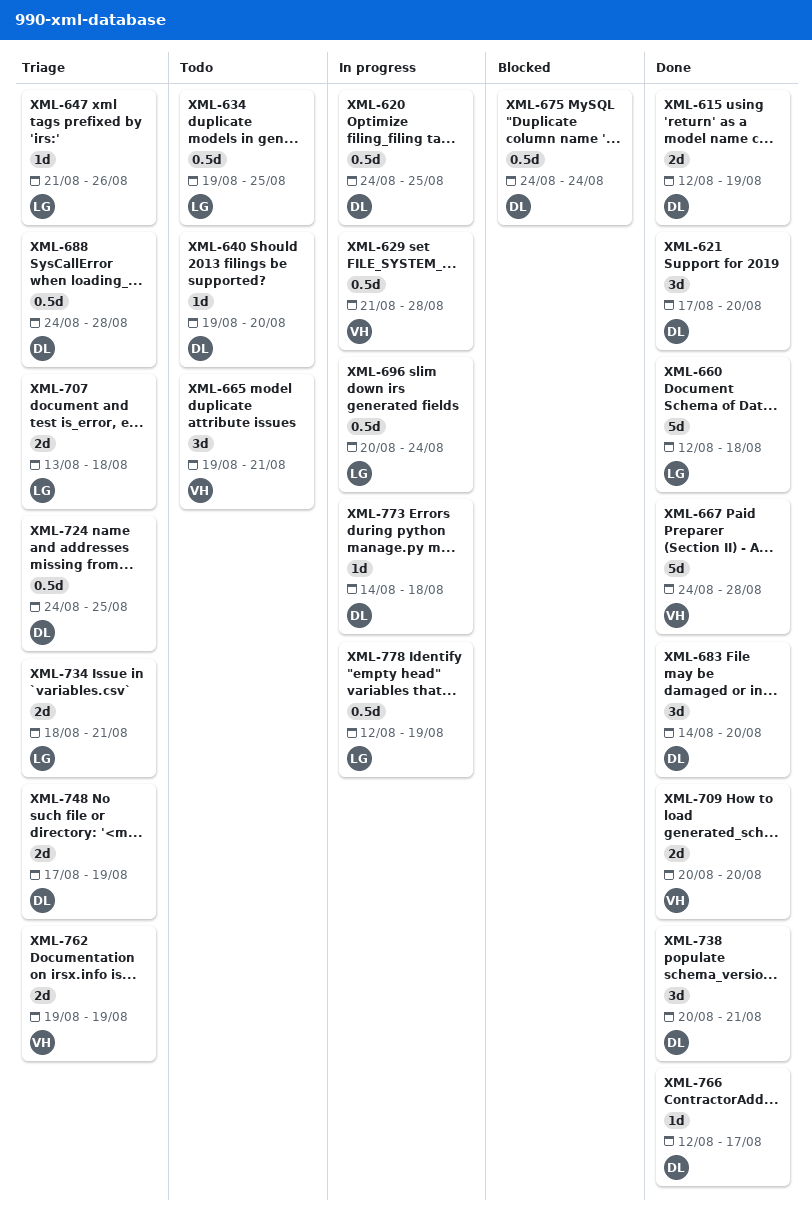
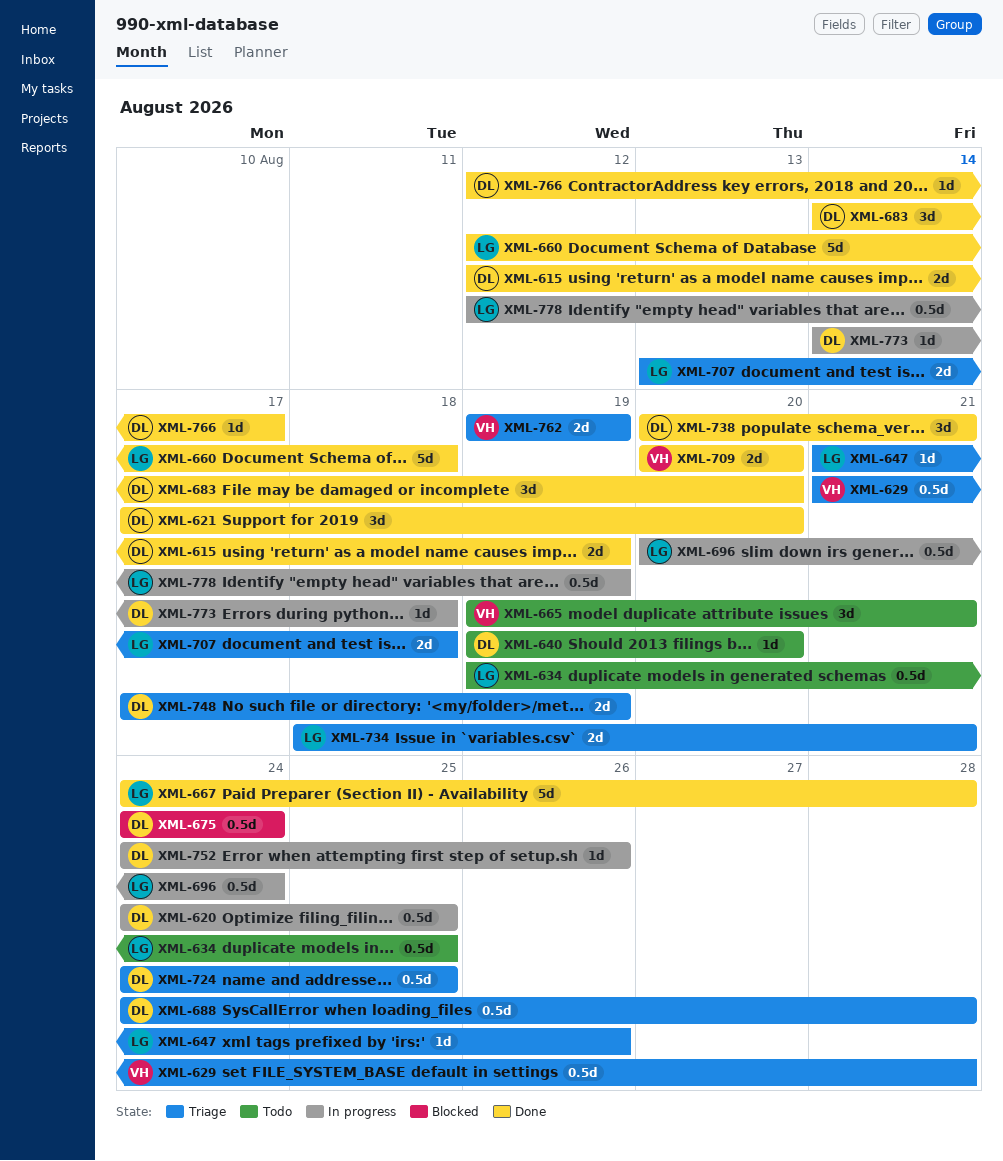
XML-629, status: In progress -> Triage
XML-667, owner: VH -> LG
XML-752: none -> present

